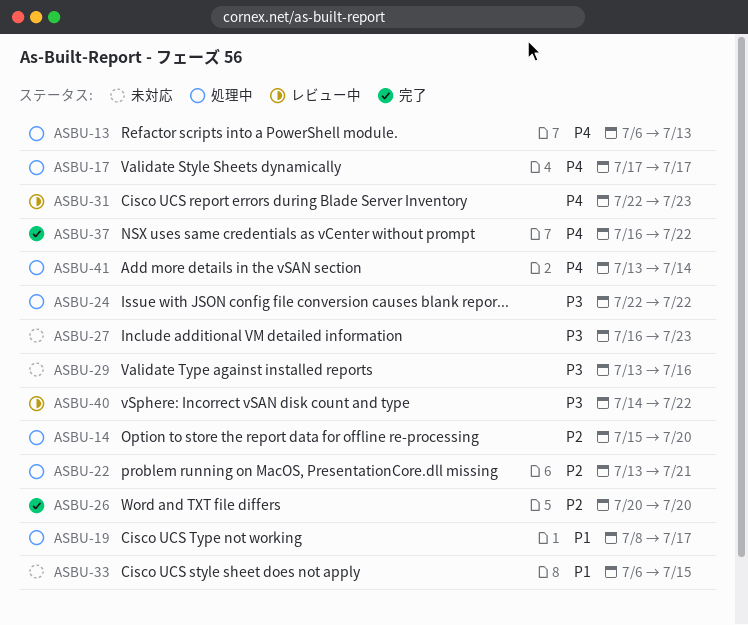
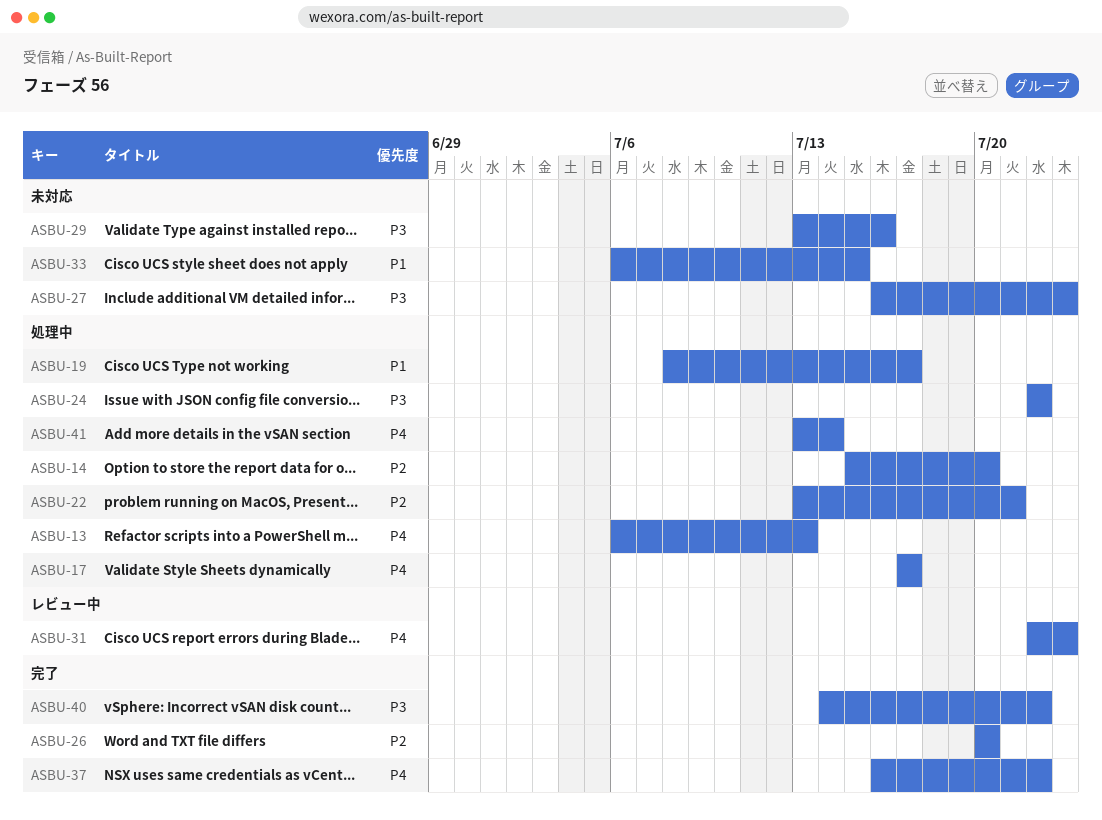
ASBU-40, status: レビュー中 -> 完了

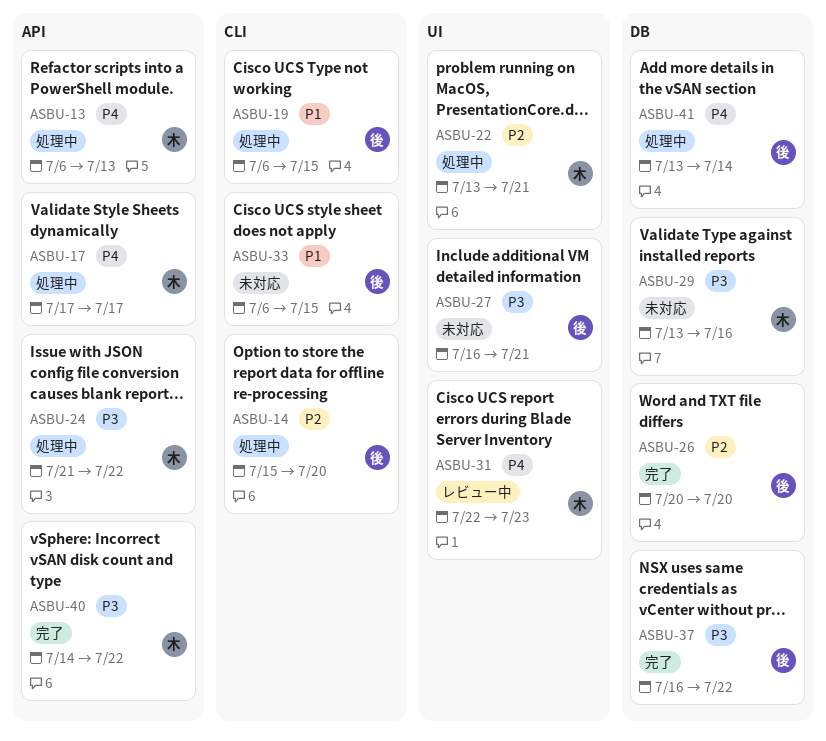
ASBU-19, start: Jul 8 -> Jul 6
ASBU-19, due: Jul 17 -> Jul 15
ASBU-24, start: Jul 22 -> Jul 21
ASBU-27, due: Jul 23 -> Jul 21
ASBU-37, priority: P4 -> P3

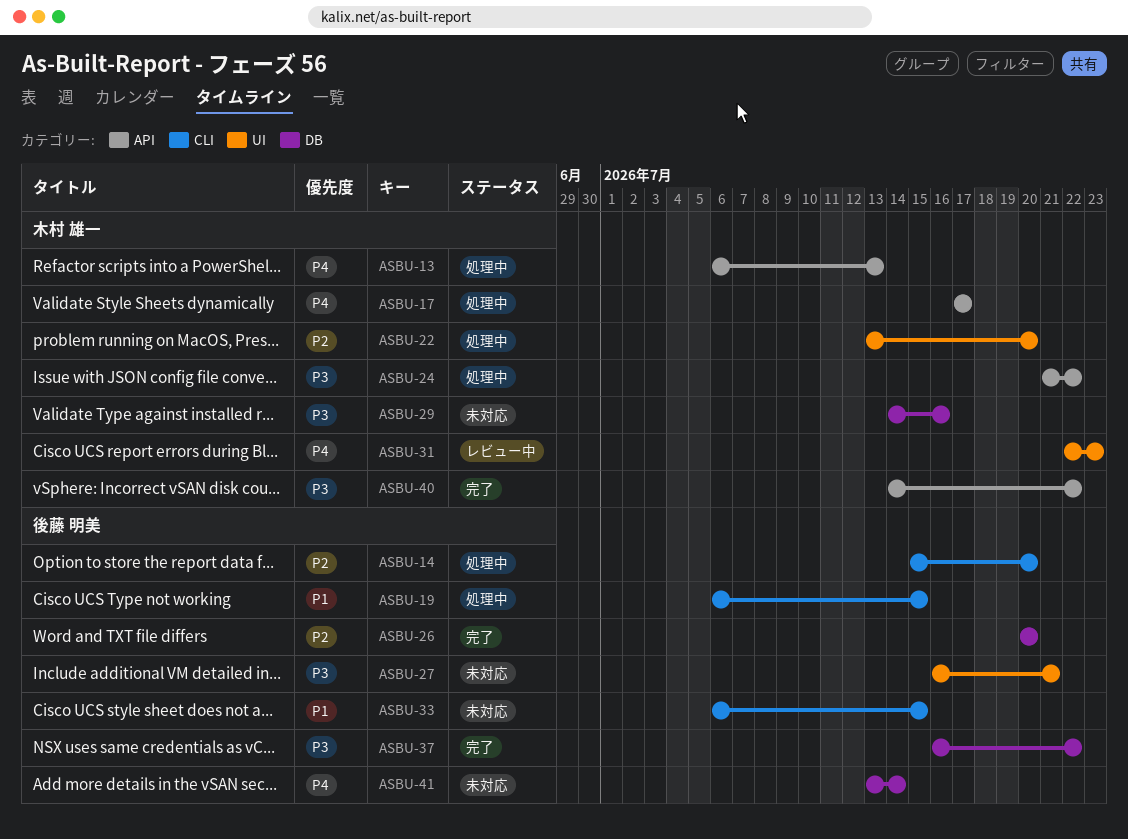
ASBU-22, due: Jul 21 -> Jul 20
ASBU-29, start: Jul 13 -> Jul 14
ASBU-41, status: 処理中 -> 未対応

